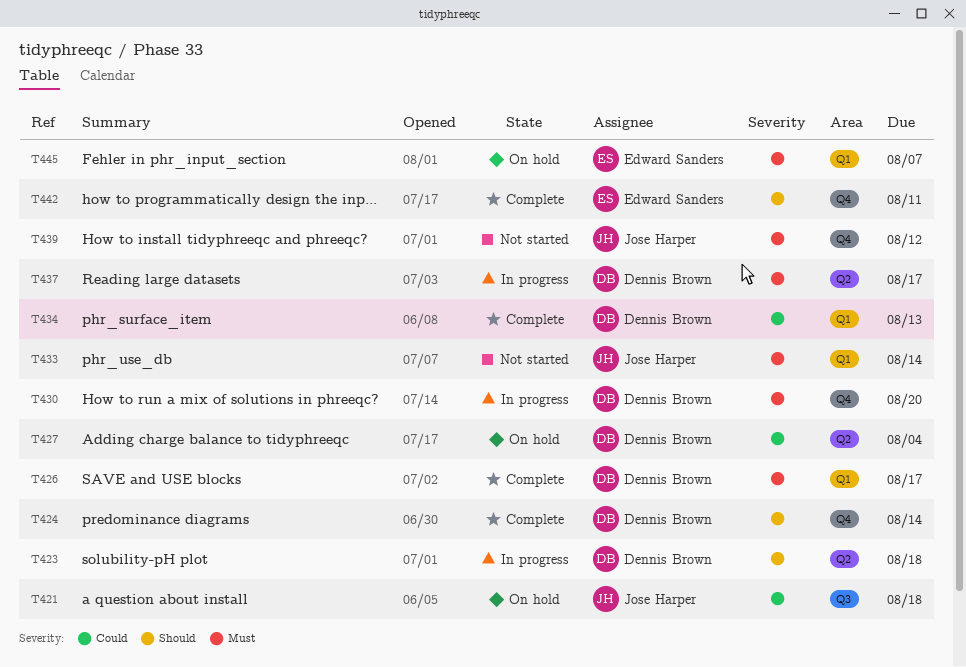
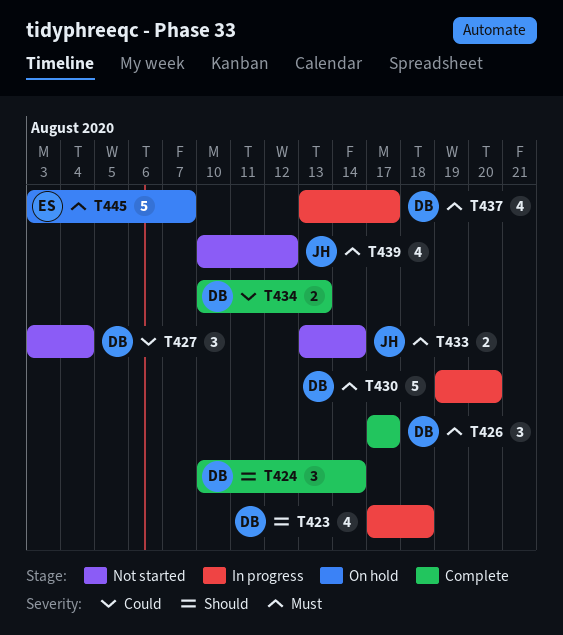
T421: present -> none
T427, status: On hold -> Not started
T442: present -> none

